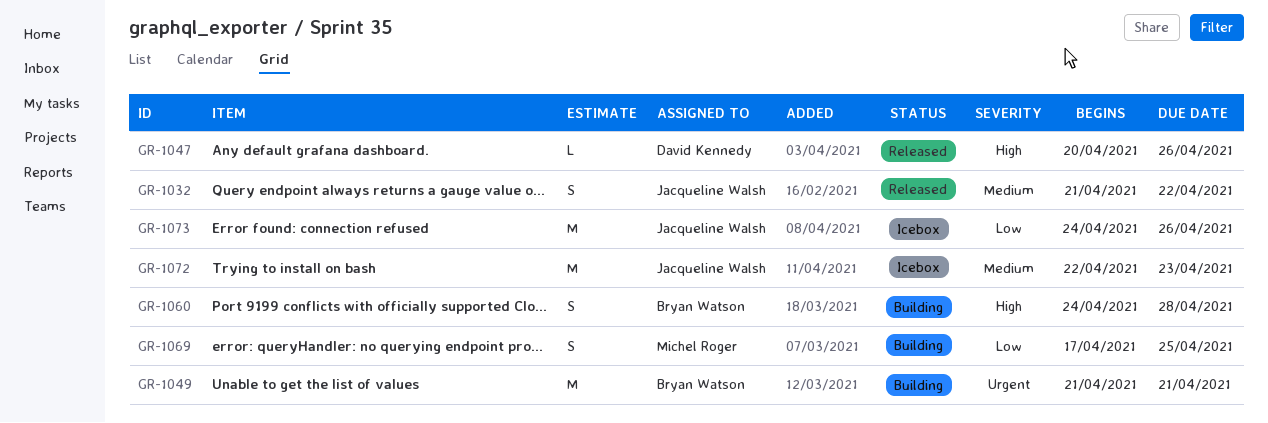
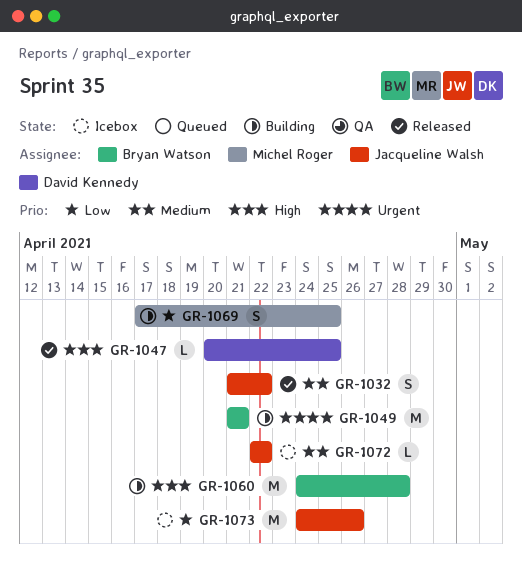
GR-1047, due: Apr 26 -> Apr 25
GR-1060, estimate: S -> M
GR-1072, estimate: M -> L
GR-1072, due: Apr 23 -> Apr 22

